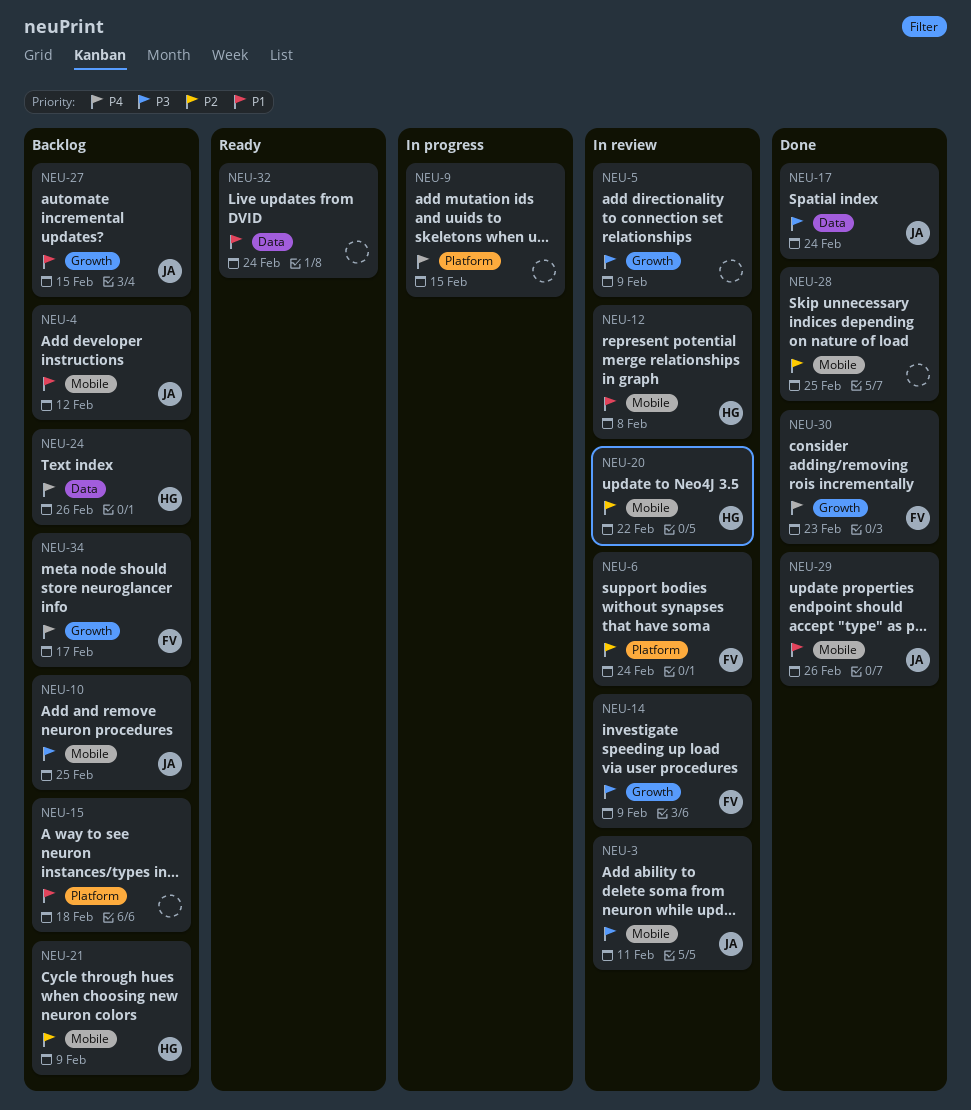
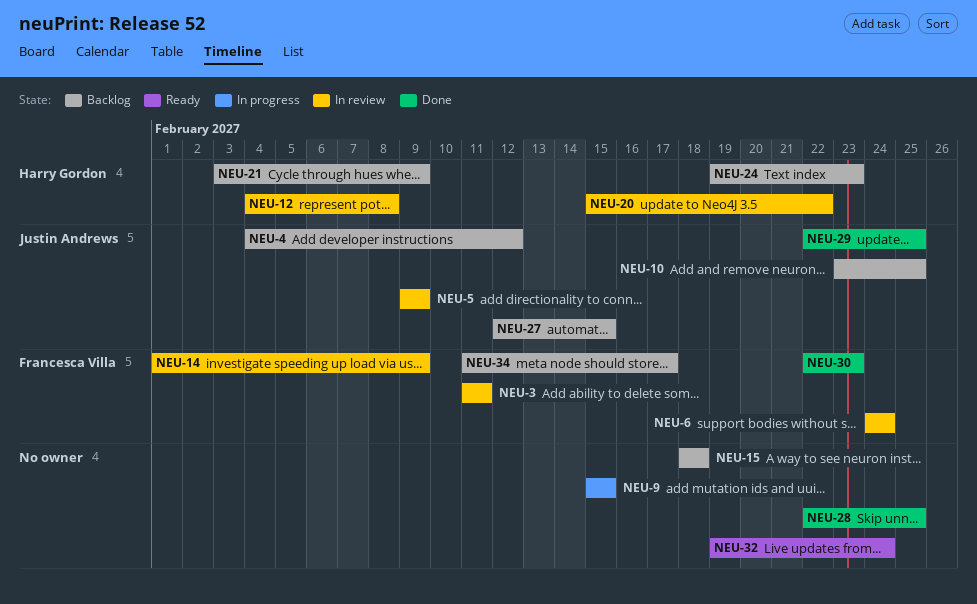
NEU-3, owner: Justin Andrews -> Francesca Villa
NEU-5, owner: none -> Justin Andrews
NEU-17: present -> none
NEU-24, due: Feb 26 -> Feb 23
NEU-29, due: Feb 26 -> Feb 25

